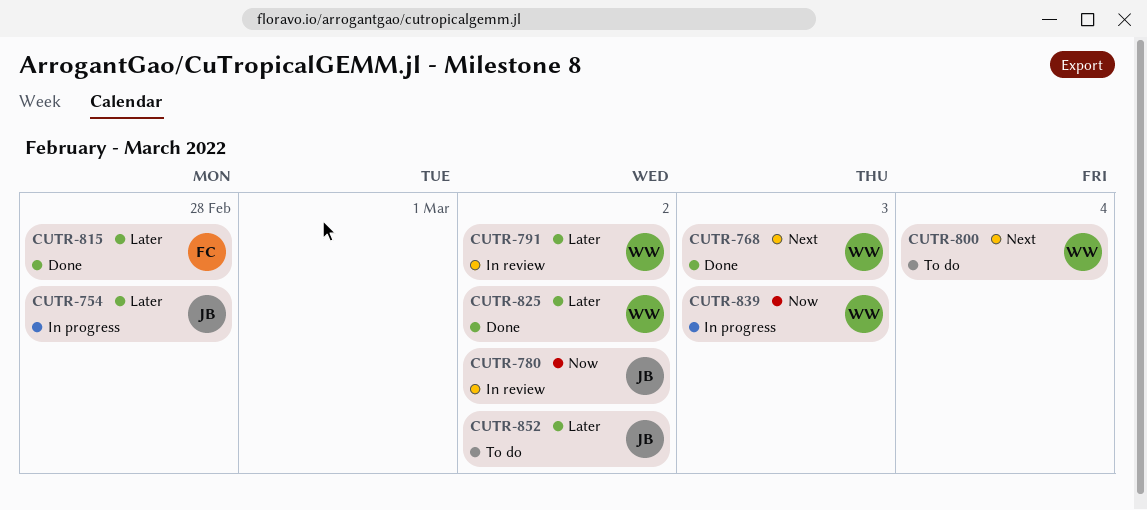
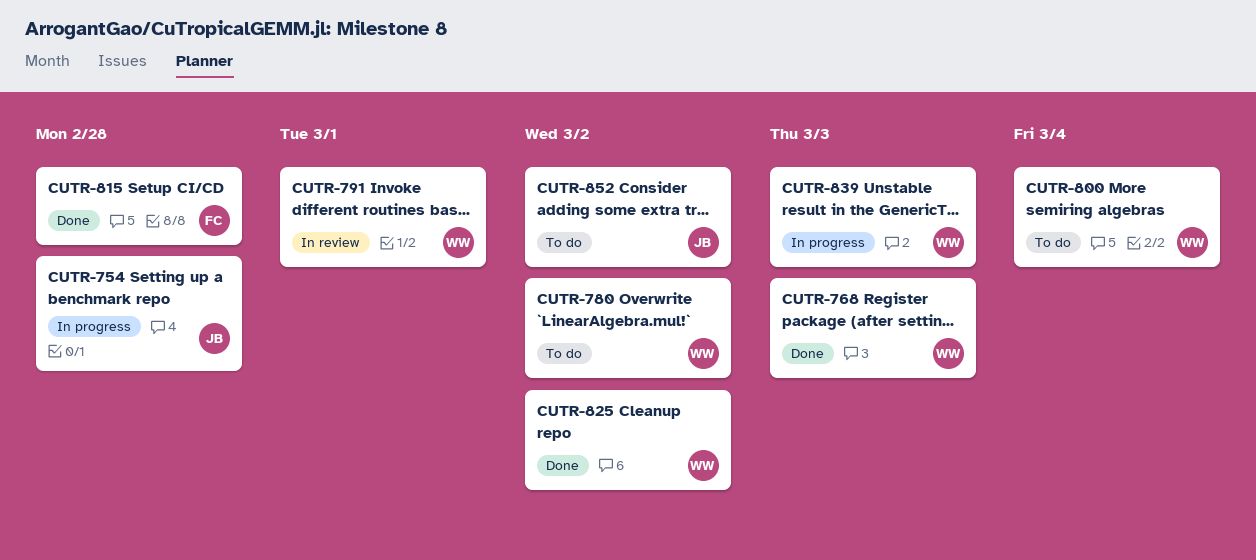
CUTR-780, status: In review -> To do
CUTR-780, owner: JB -> WW
CUTR-791, due: Mar 2 -> Mar 1

